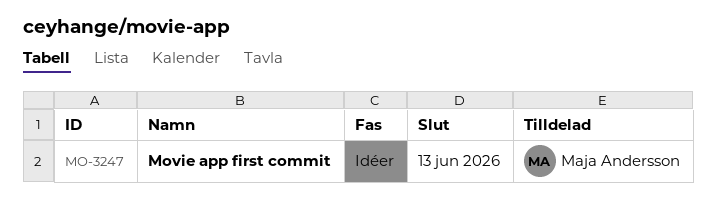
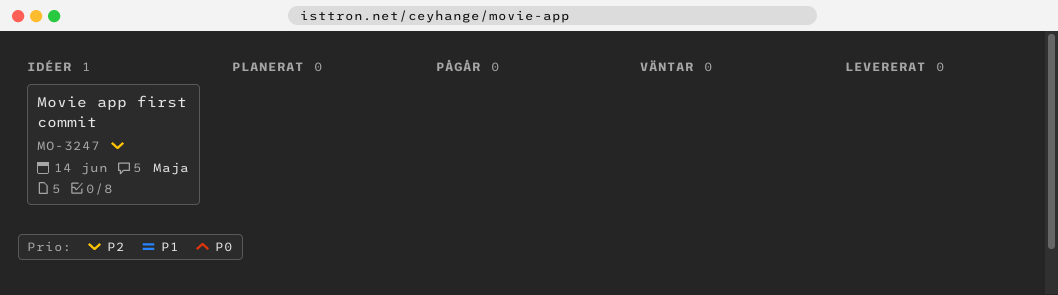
MO-3247, due: Jun 13 -> Jun 14

